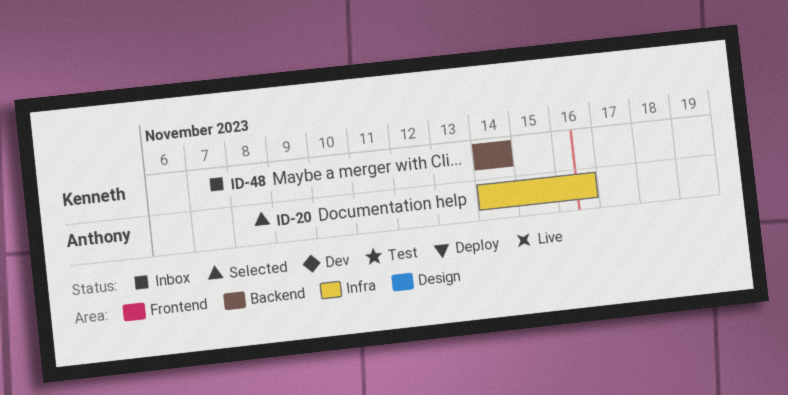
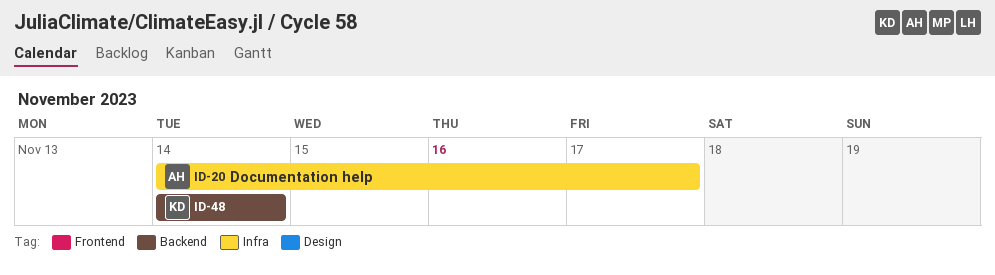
ID-20, due: Nov 16 -> Nov 17

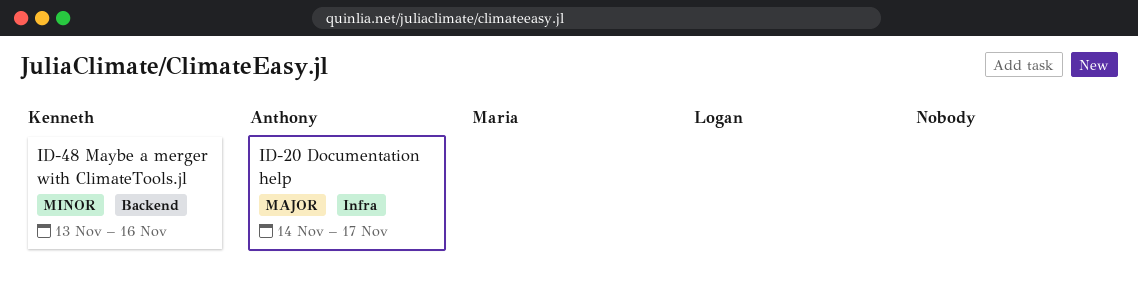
ID-48, start: Nov 14 -> Nov 13
ID-48, due: Nov 14 -> Nov 16

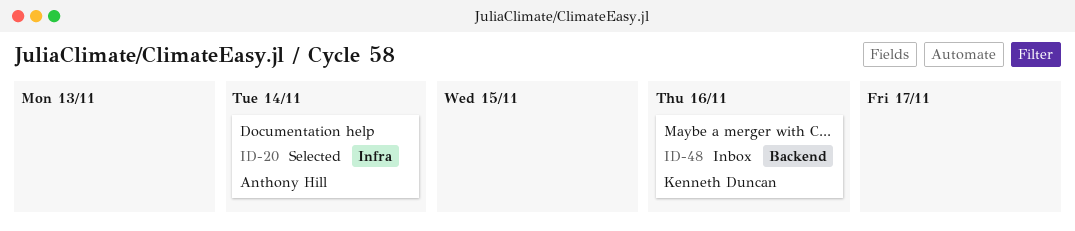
ID-20, due: Nov 17 -> Nov 14

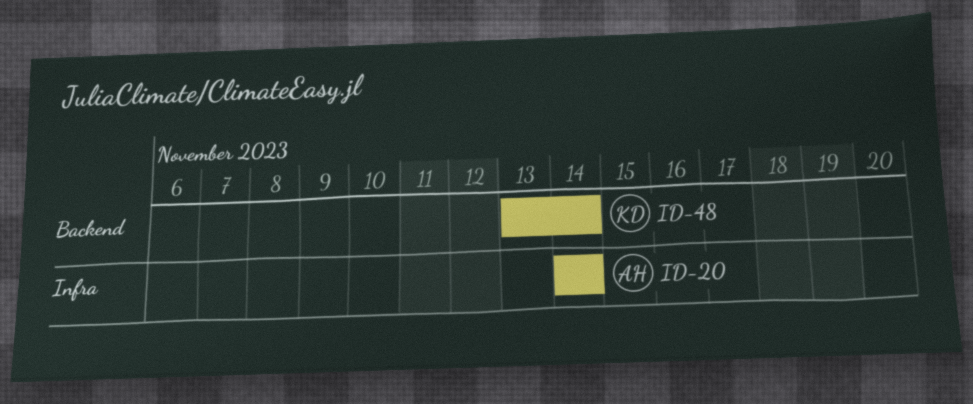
ID-48, due: Nov 16 -> Nov 14

